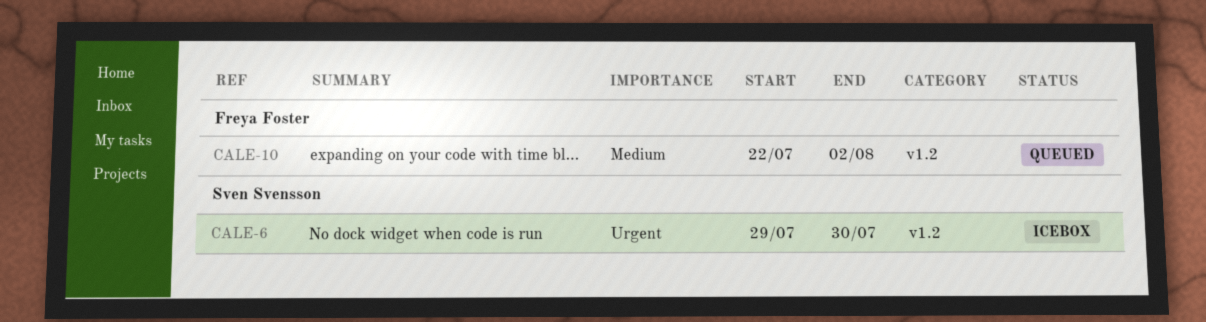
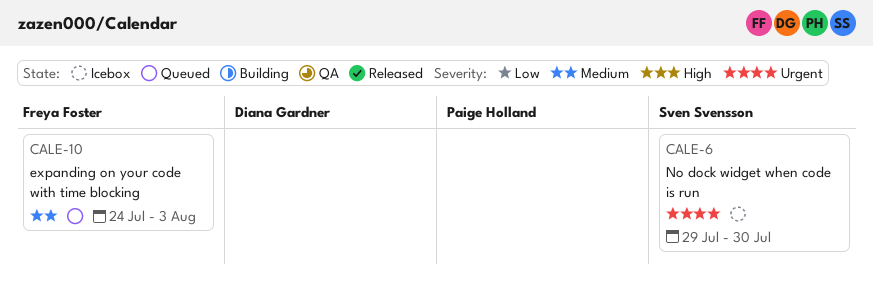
CALE-10, start: Jul 22 -> Jul 24
CALE-10, due: Aug 2 -> Aug 3

